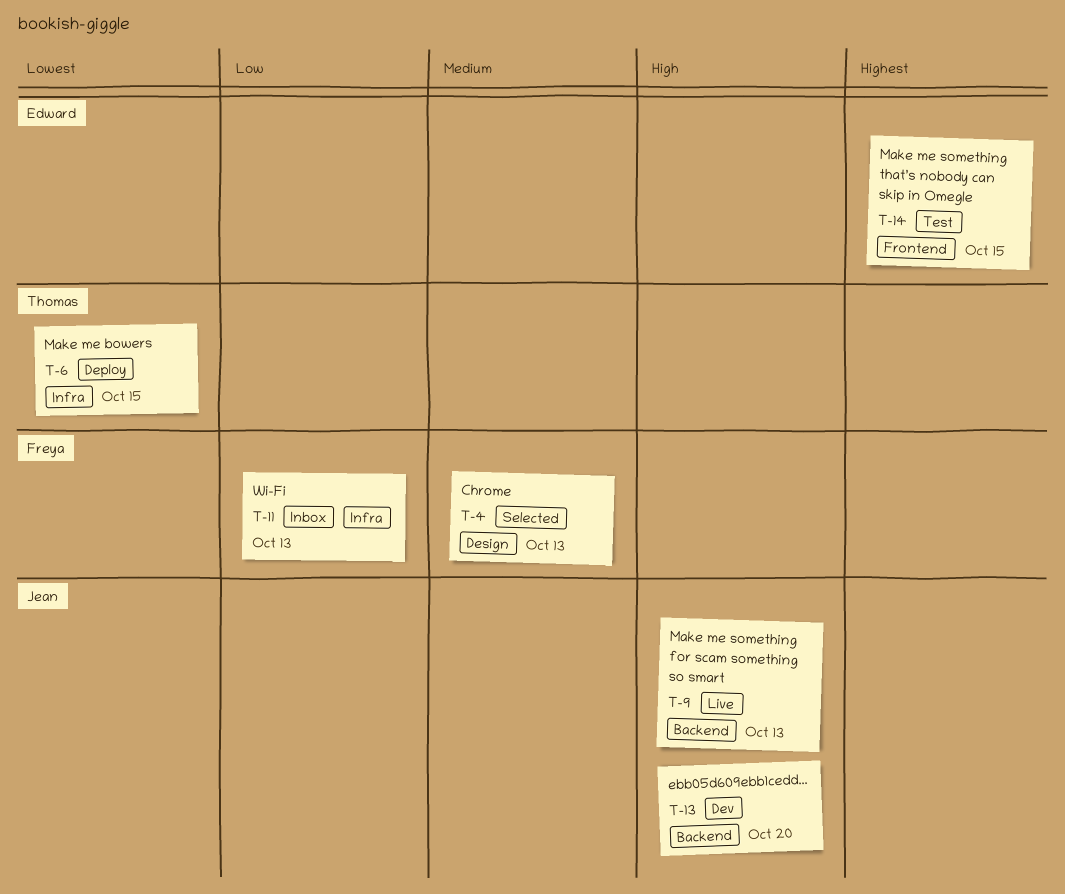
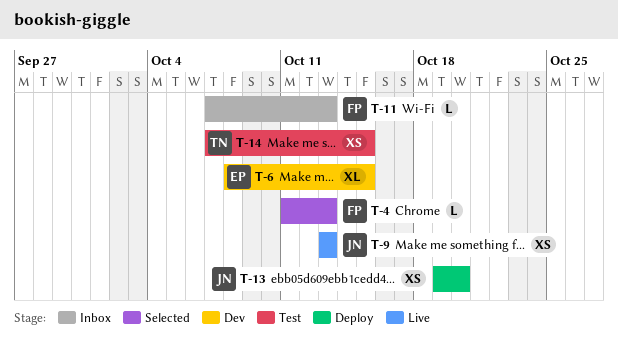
T-6, status: Deploy -> Dev
T-6, owner: Thomas -> Edward
T-13, status: Dev -> Deploy
T-14, owner: Edward -> Thomas

